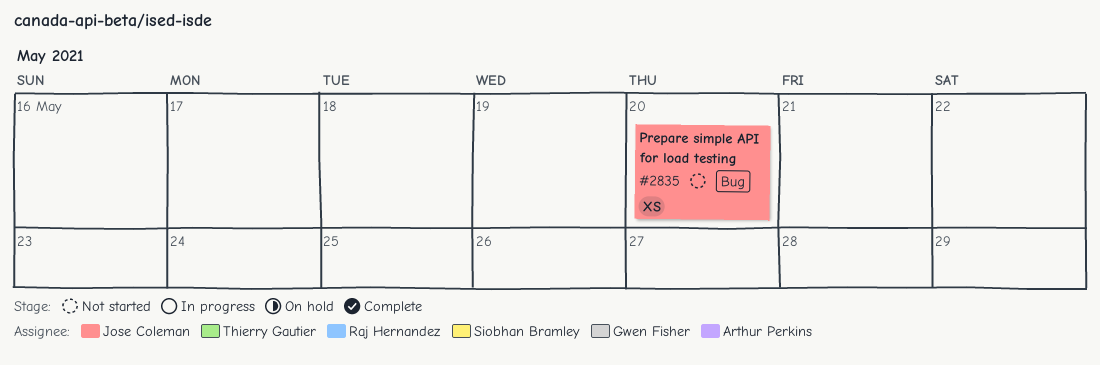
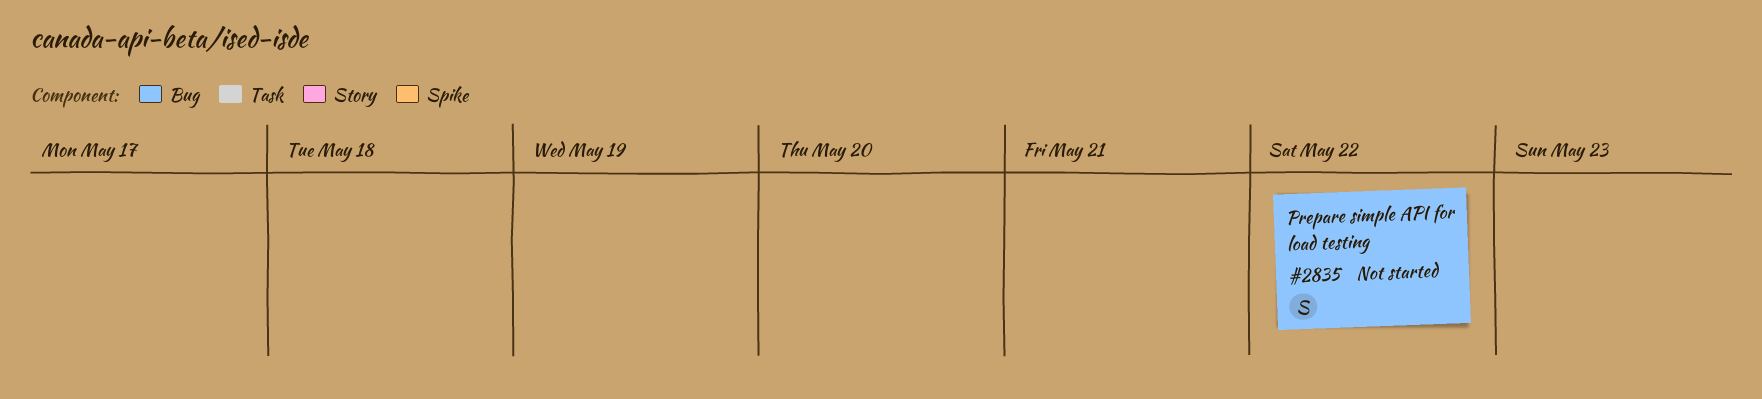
#2835, estimate: XS -> S
#2835, due: May 20 -> May 22

